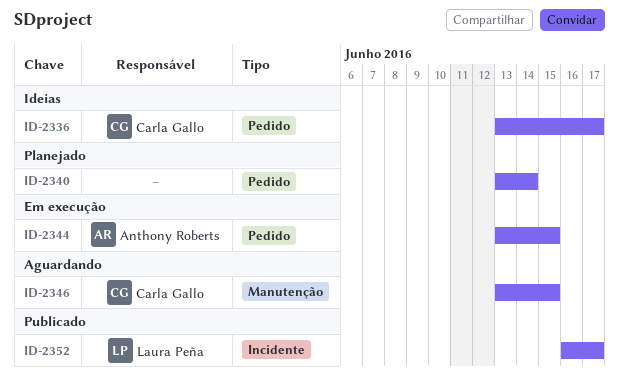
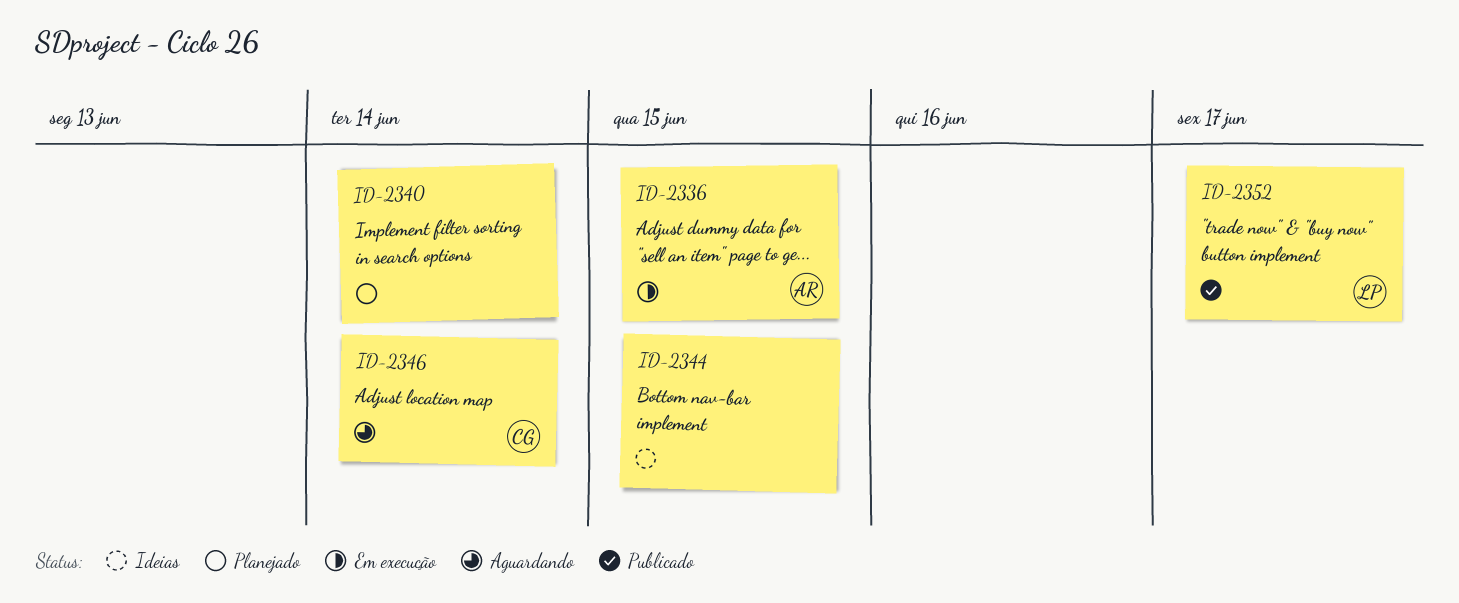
ID-2336, status: Ideias -> Em execução
ID-2336, owner: Carla Gallo -> Anthony Roberts
ID-2336, due: Jun 17 -> Jun 15
ID-2344, status: Em execução -> Ideias
ID-2344, owner: Anthony Roberts -> none
ID-2346, due: Jun 15 -> Jun 14

